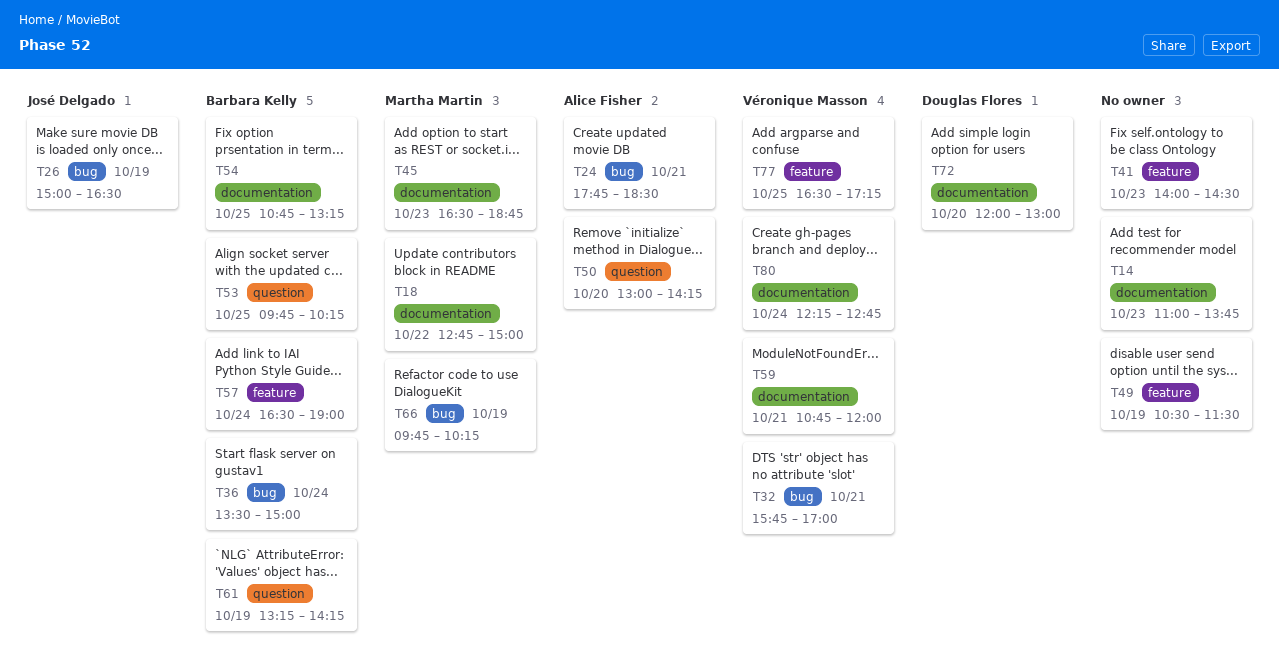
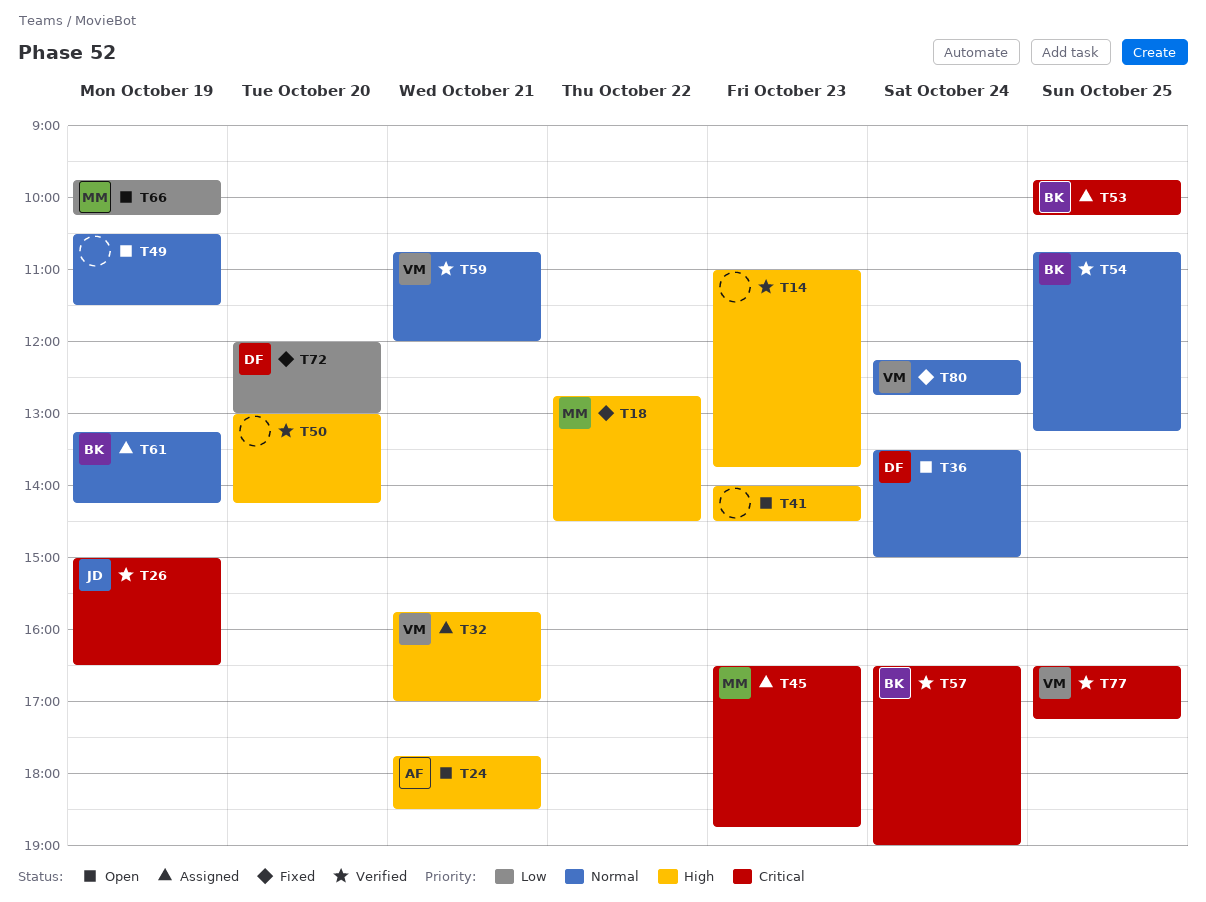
T18, ends: 15:00 -> 14:30
T36, owner: Barbara Kelly -> Douglas Flores
T50, owner: Alice Fisher -> none

